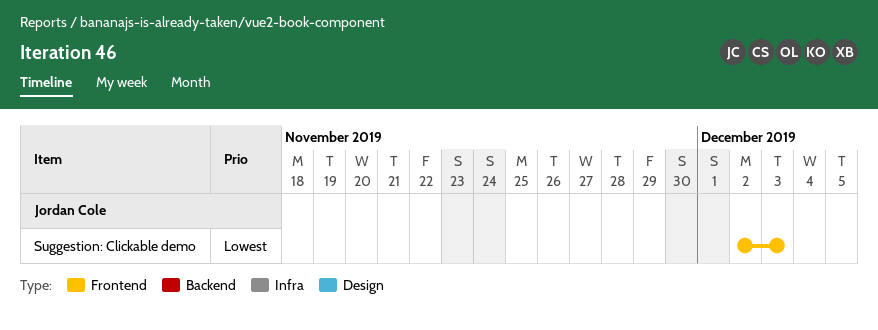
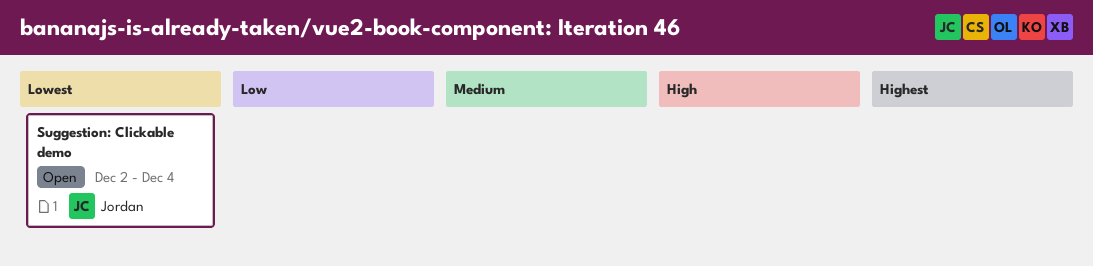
Suggestion: Clickable demo, due: Dec 3 -> Dec 4

